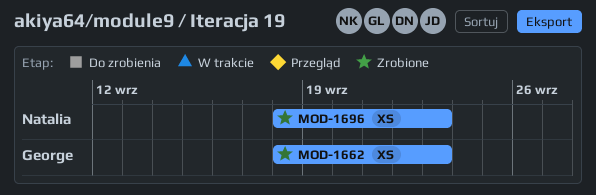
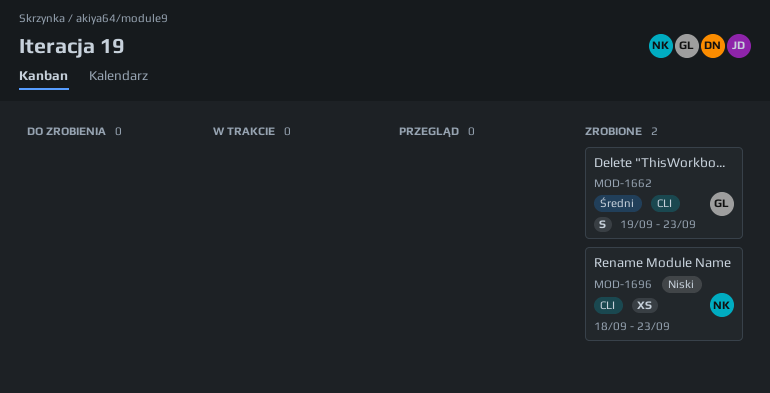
MOD-1662, estimate: XS -> S
MOD-1662, start: Sep 18 -> Sep 19

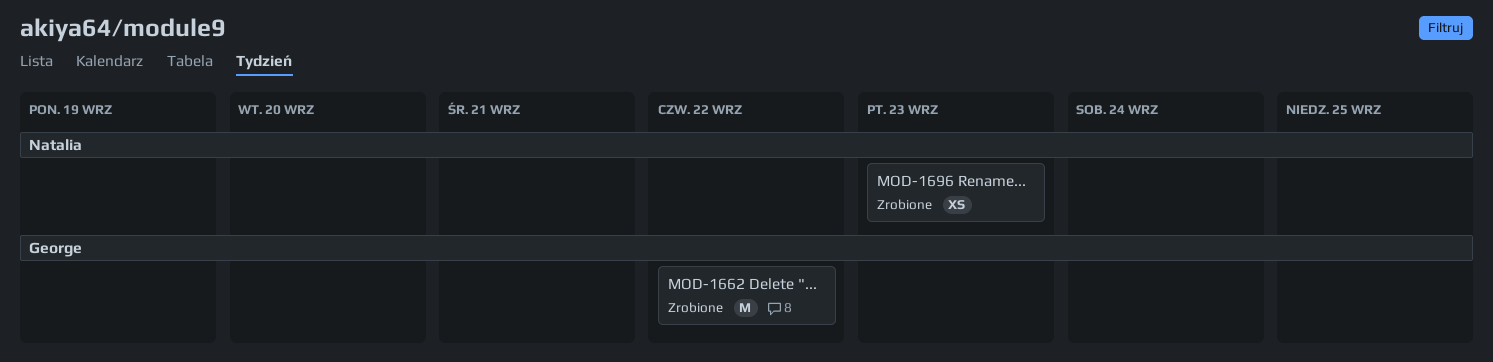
MOD-1662, estimate: S -> M
MOD-1662, due: Sep 23 -> Sep 22

